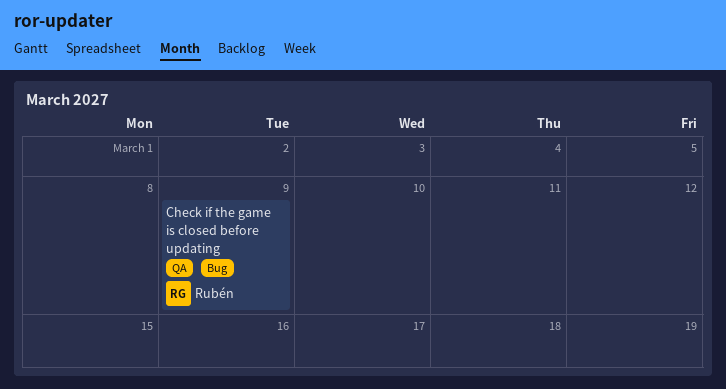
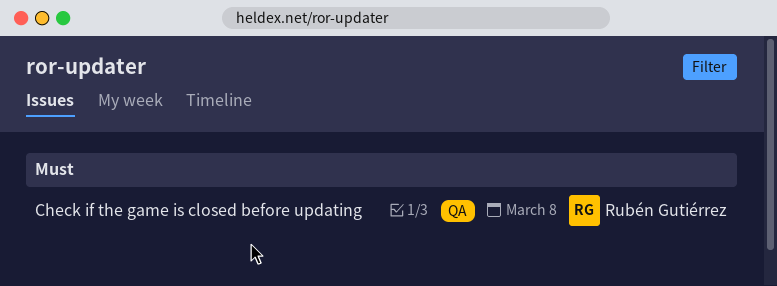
Check if the game is closed before updating, due: Mar 9 -> Mar 8

